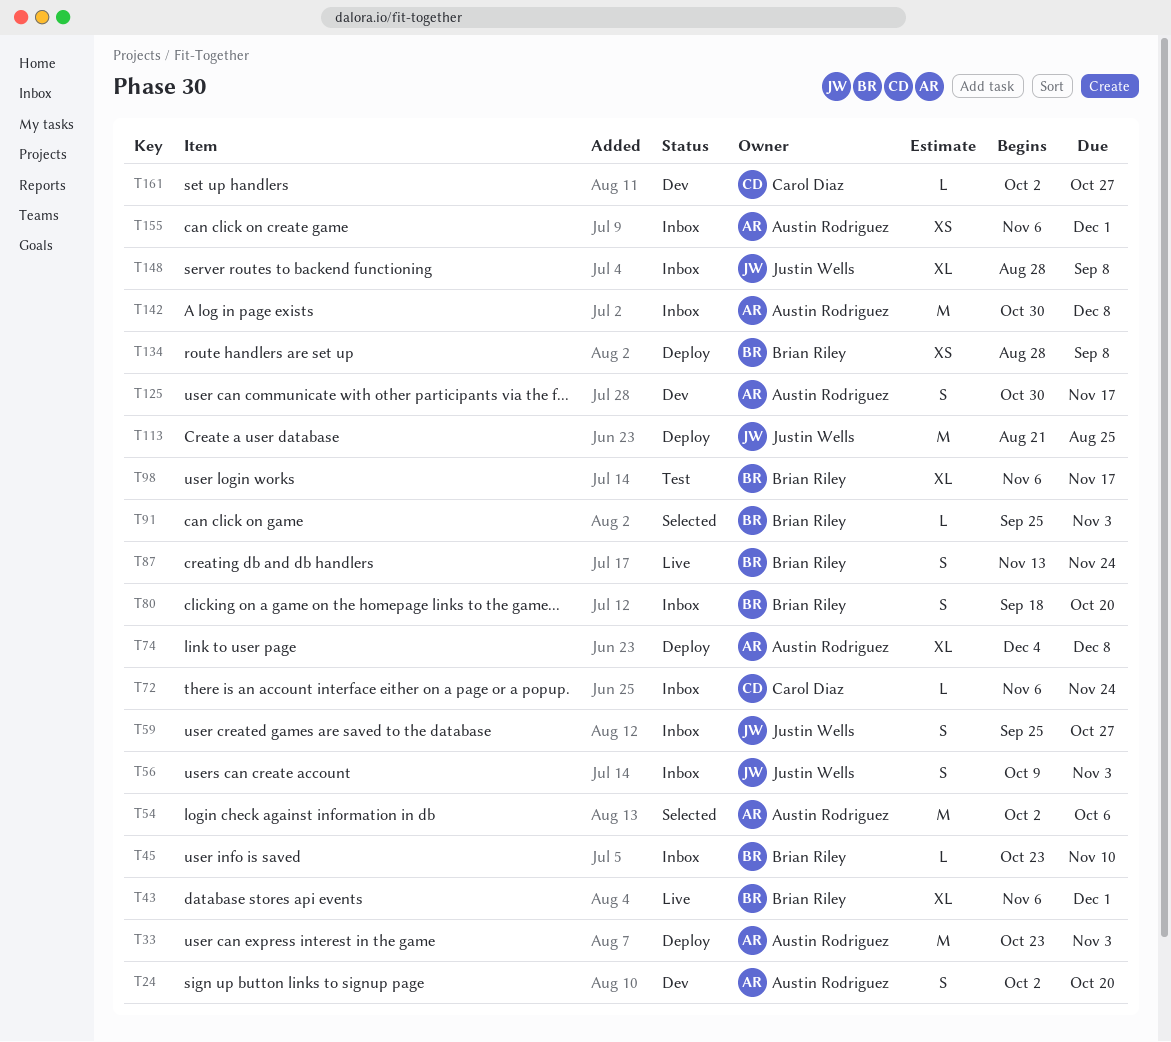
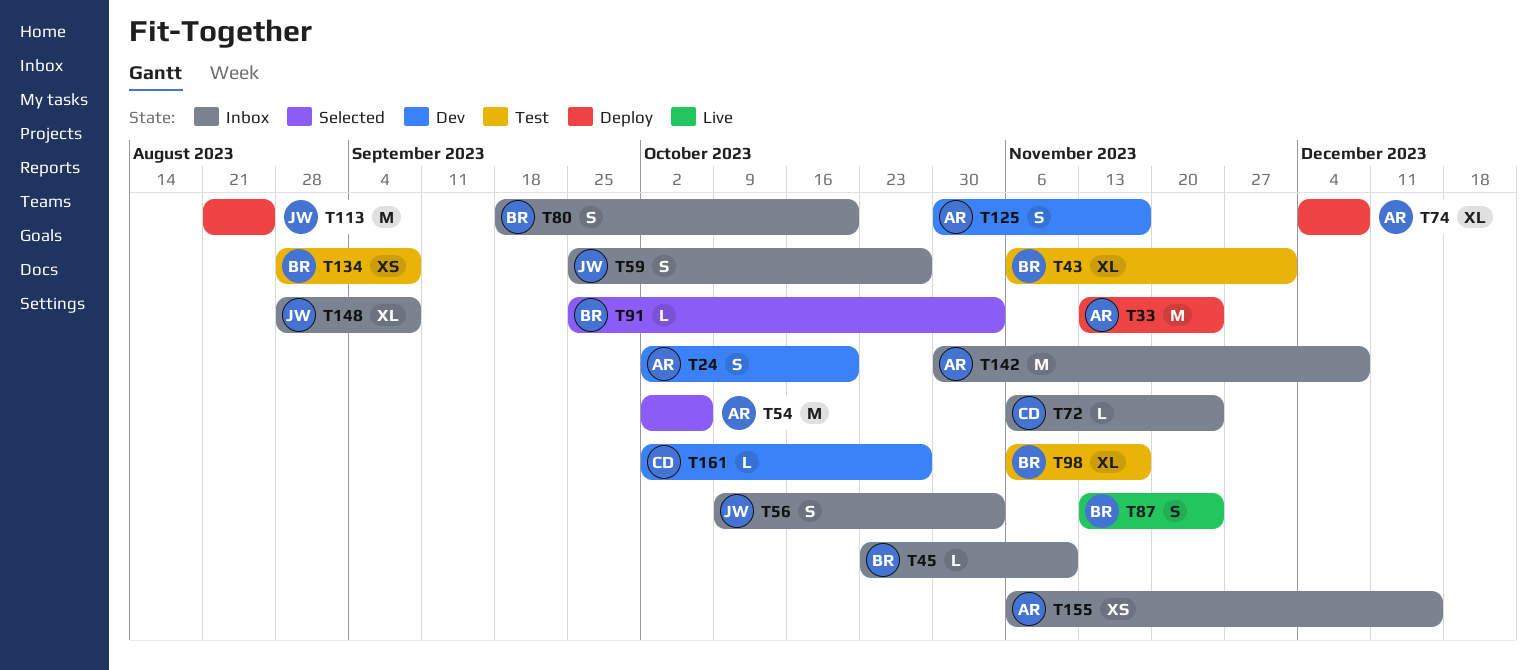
T33, start: Oct 23 -> Nov 13
T33, due: Nov 3 -> Nov 24
T43, status: Live -> Test
T134, status: Deploy -> Test
T155, due: Dec 1 -> Dec 15

